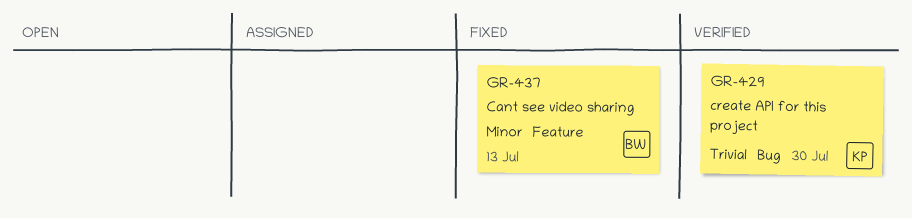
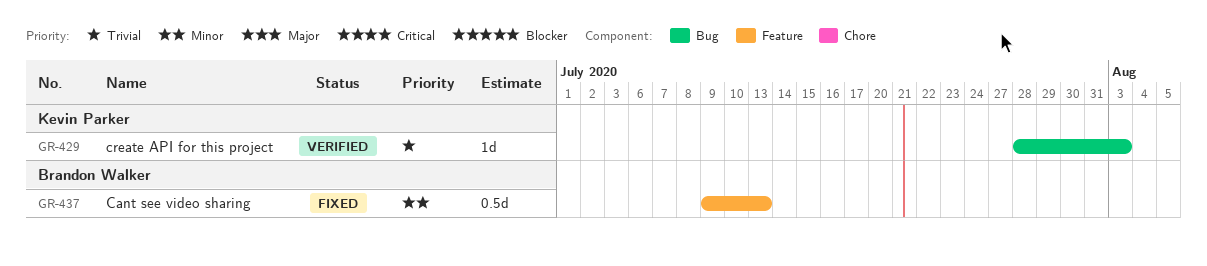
GR-429, due: Jul 30 -> Aug 3

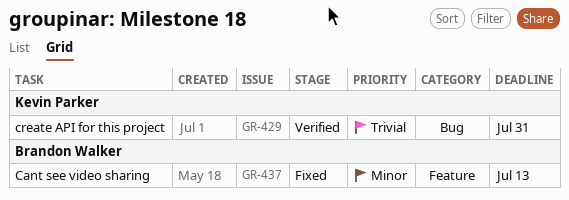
GR-429, due: Aug 3 -> Jul 31

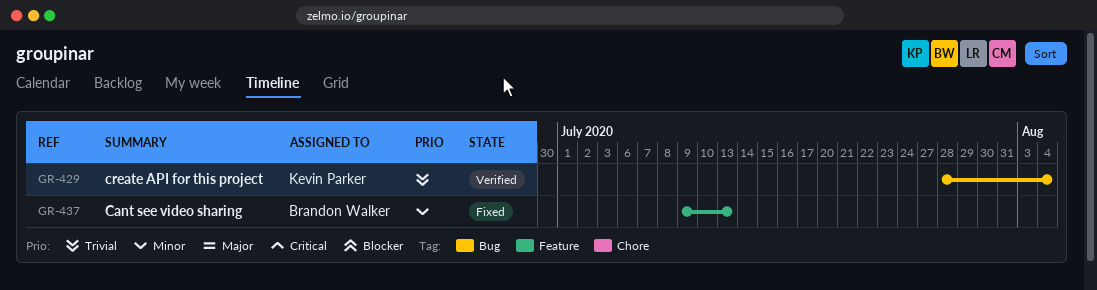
GR-429, due: Jul 31 -> Aug 4

